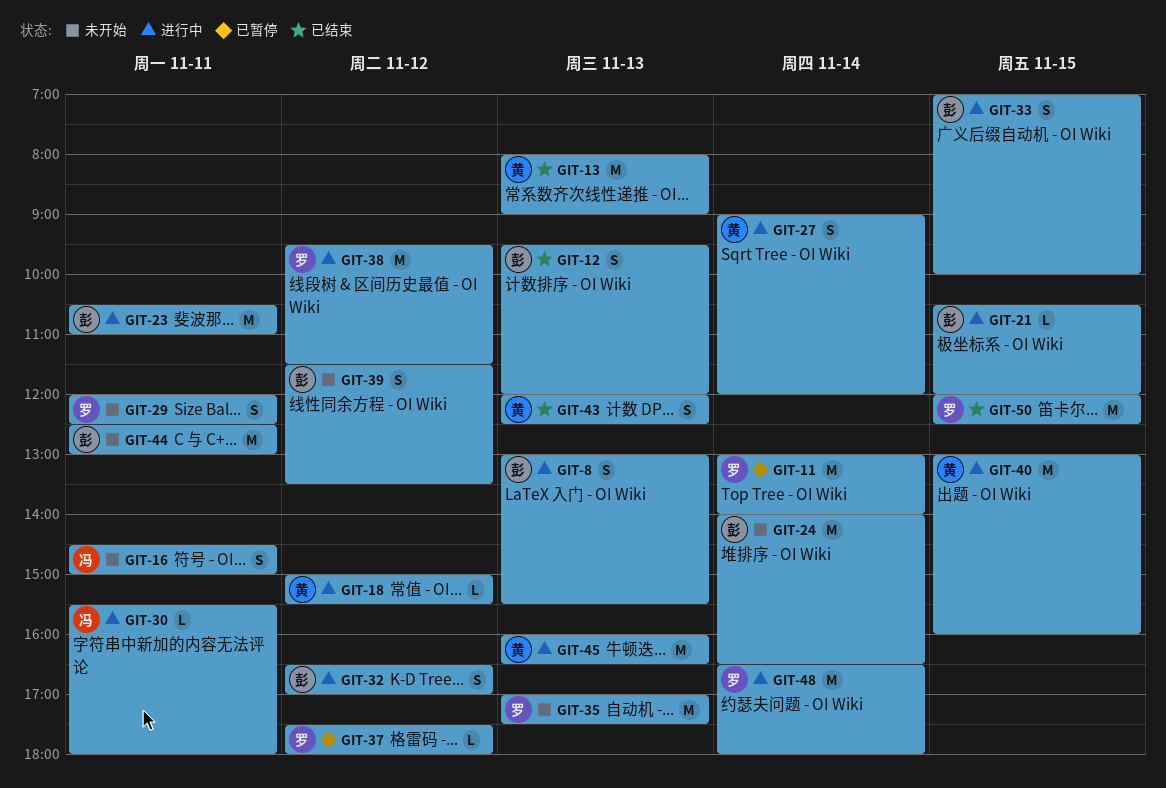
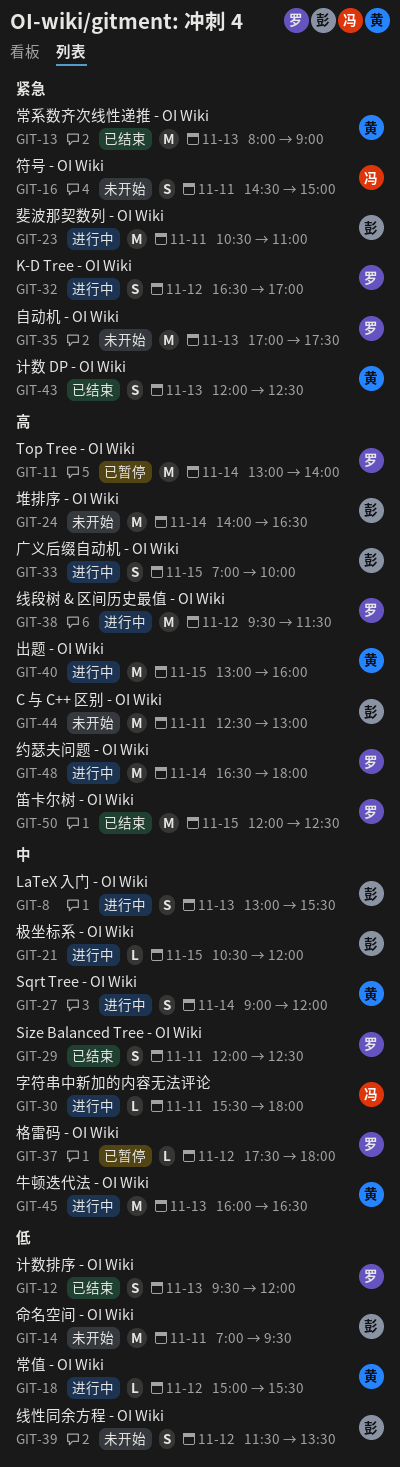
GIT-12, owner: 彭 -> 罗
GIT-14: none -> present
GIT-29, status: 未开始 -> 已结束
GIT-32, owner: 彭 -> 罗

